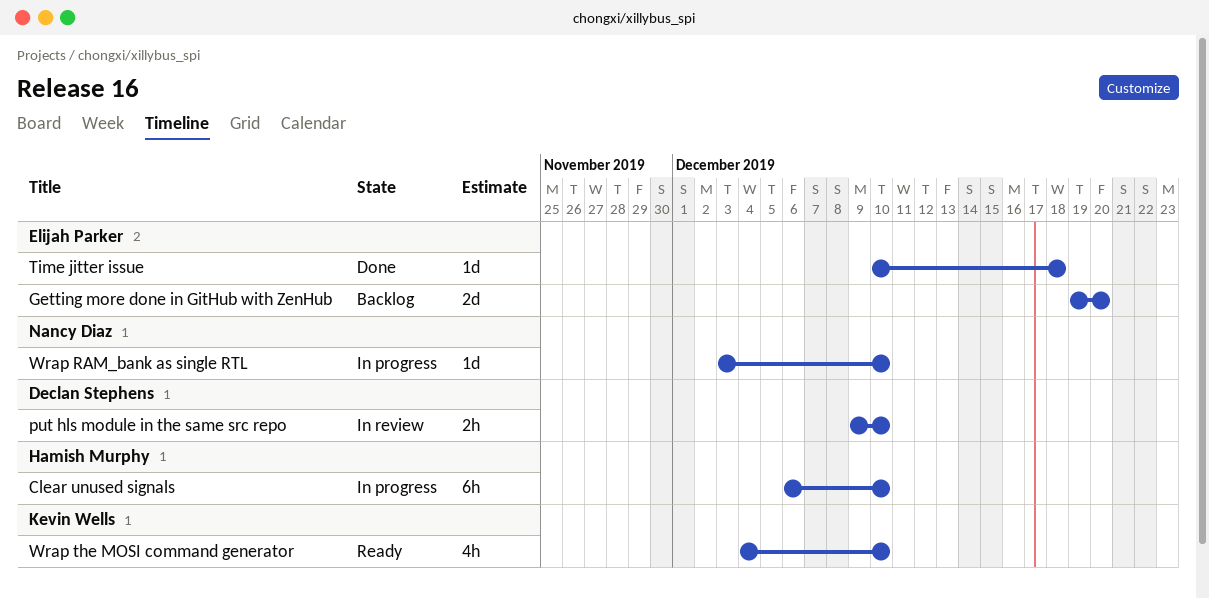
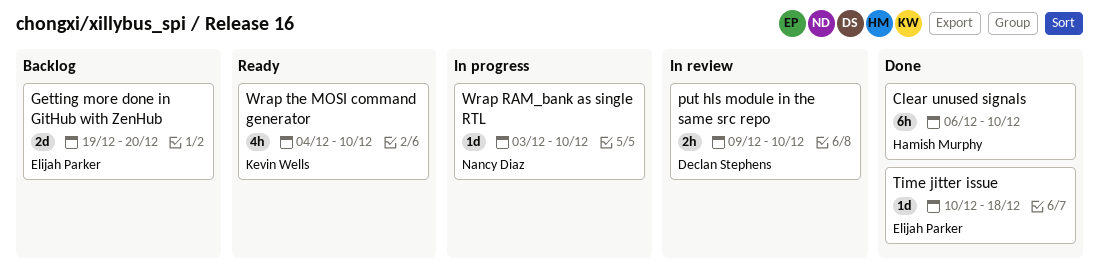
Clear unused signals, status: In progress -> Done

